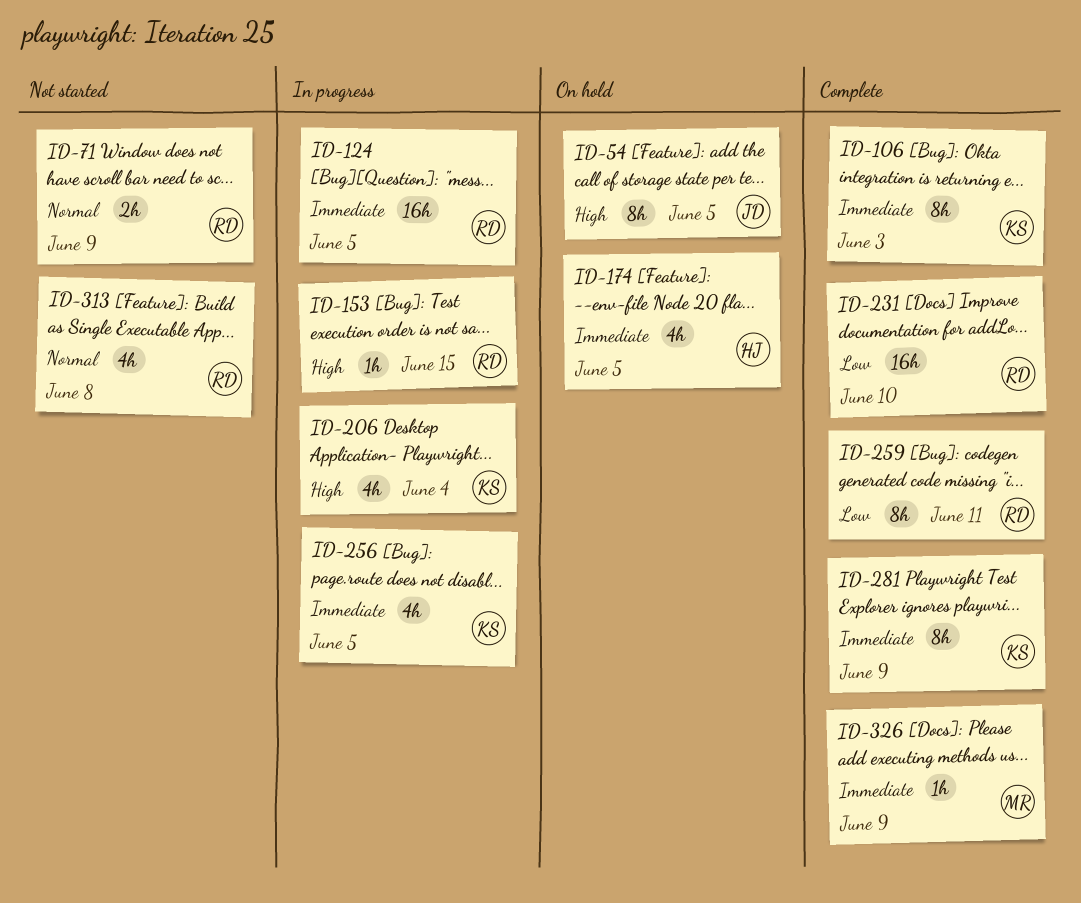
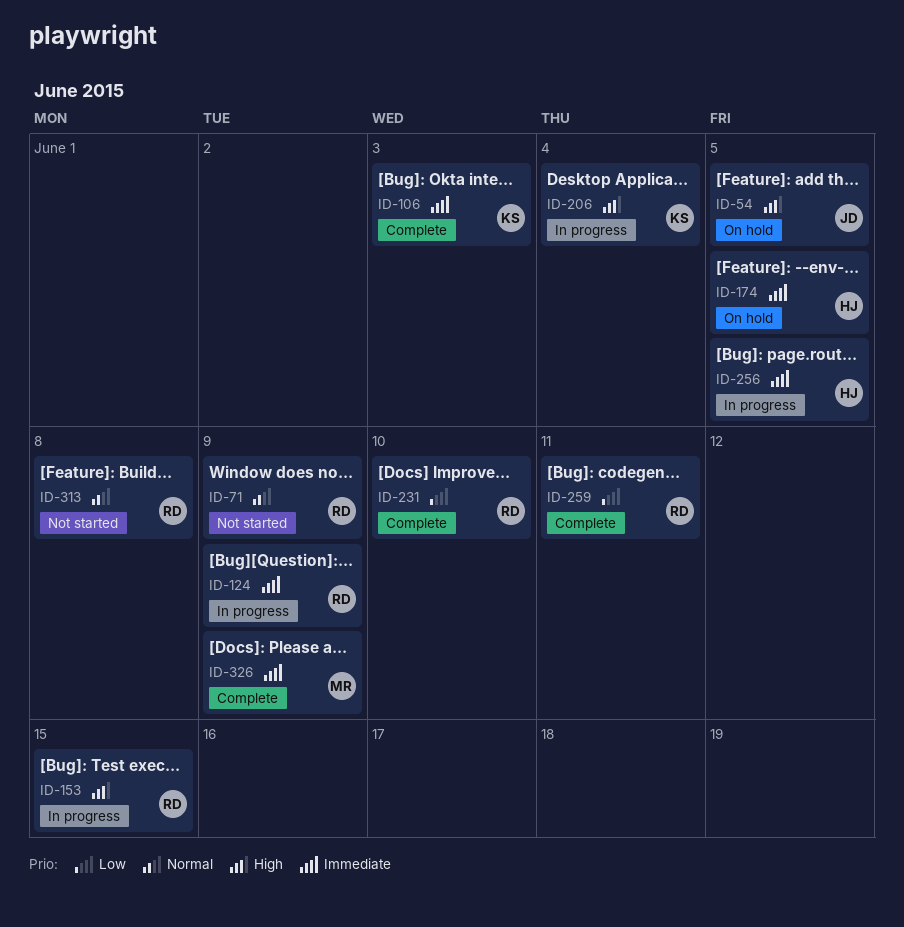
ID-124, due: Jun 5 -> Jun 9
ID-256, owner: KS -> HJ
ID-281: present -> none

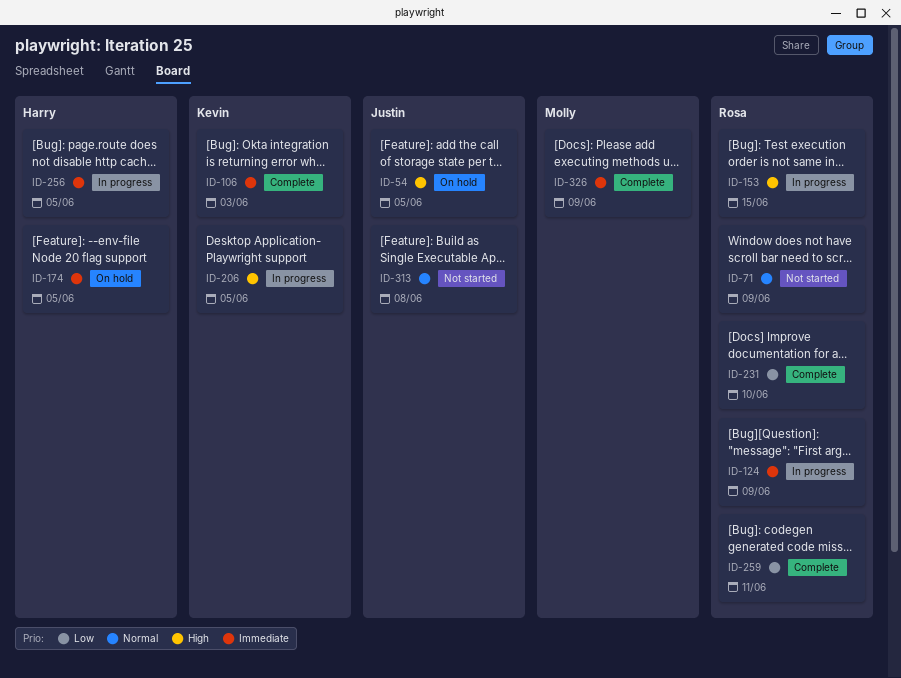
ID-206, due: Jun 4 -> Jun 5
ID-313, owner: Rosa -> Justin

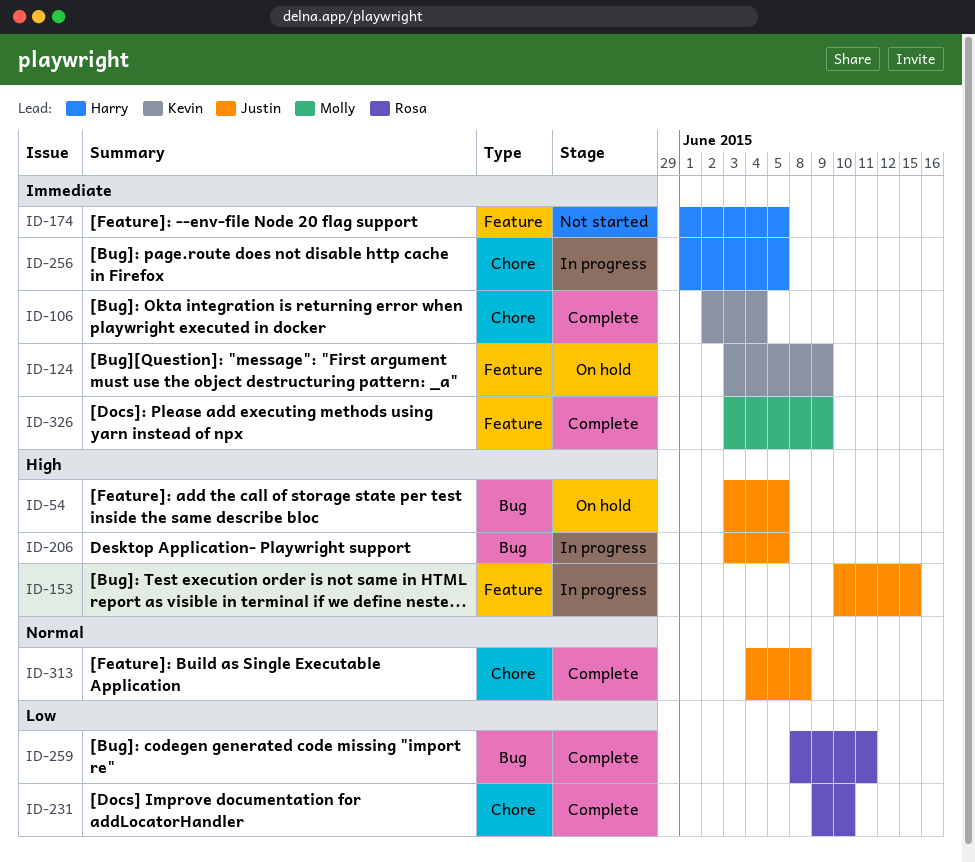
ID-71: present -> none
ID-106, due: Jun 3 -> Jun 4
ID-124, status: In progress -> On hold
ID-124, owner: Rosa -> Kevin
ID-153, owner: Rosa -> Justin
ID-174, status: On hold -> Not started
ID-206, owner: Kevin -> Justin
ID-313, status: Not started -> Complete

